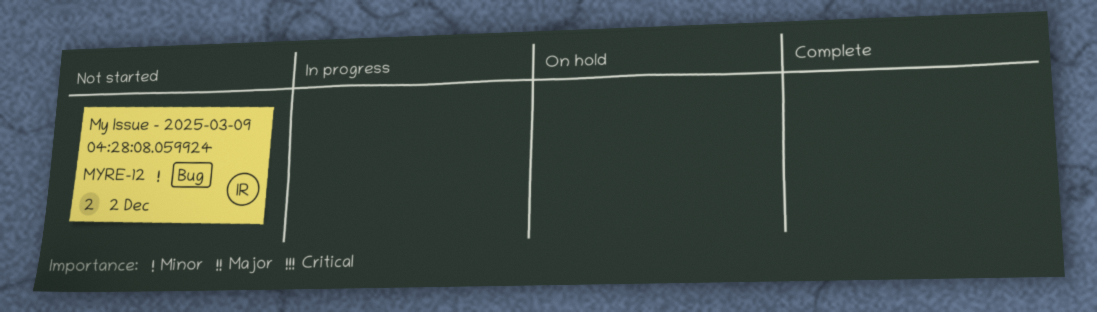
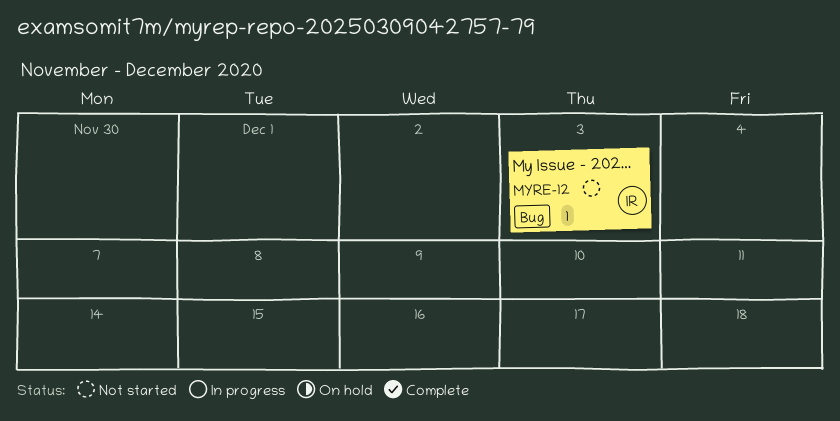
MYRE-12, estimate: 2 -> 1
MYRE-12, due: Dec 2 -> Dec 3

